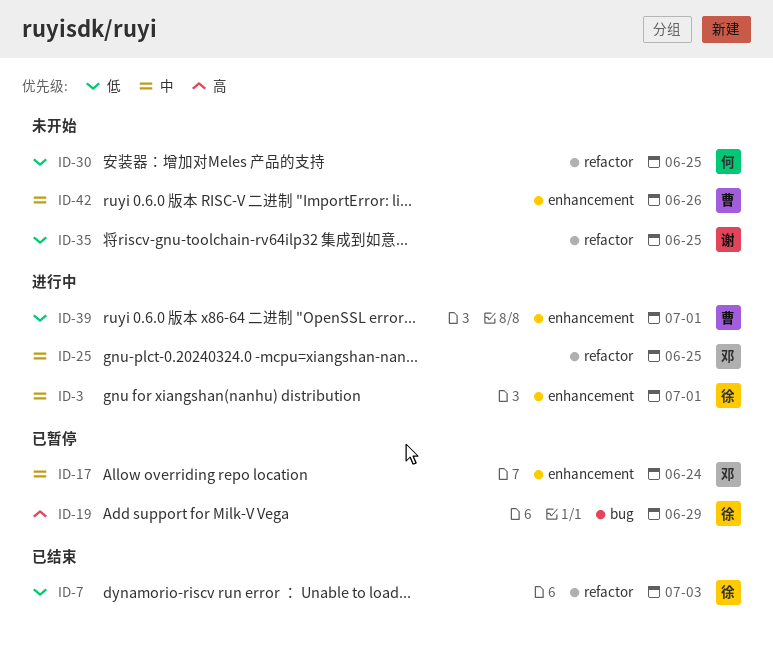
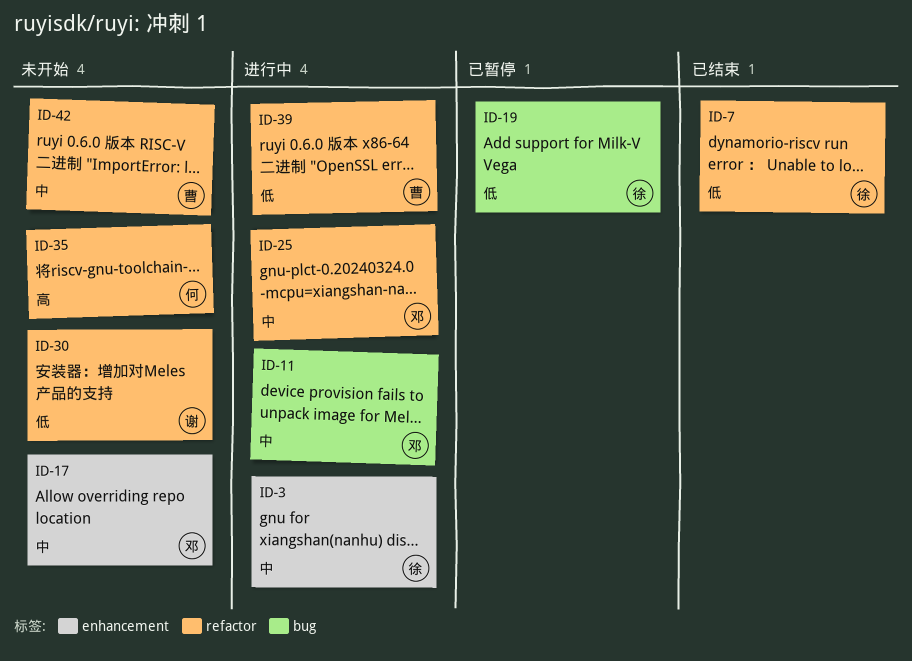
ID-11: none -> present
ID-17, status: 已暂停 -> 未开始
ID-19, priority: 高 -> 低
ID-30, owner: 何 -> 谢
ID-35, owner: 谢 -> 何
ID-35, priority: 低 -> 高
ID-39, label: enhancement -> refactor
ID-42, label: enhancement -> refactor

